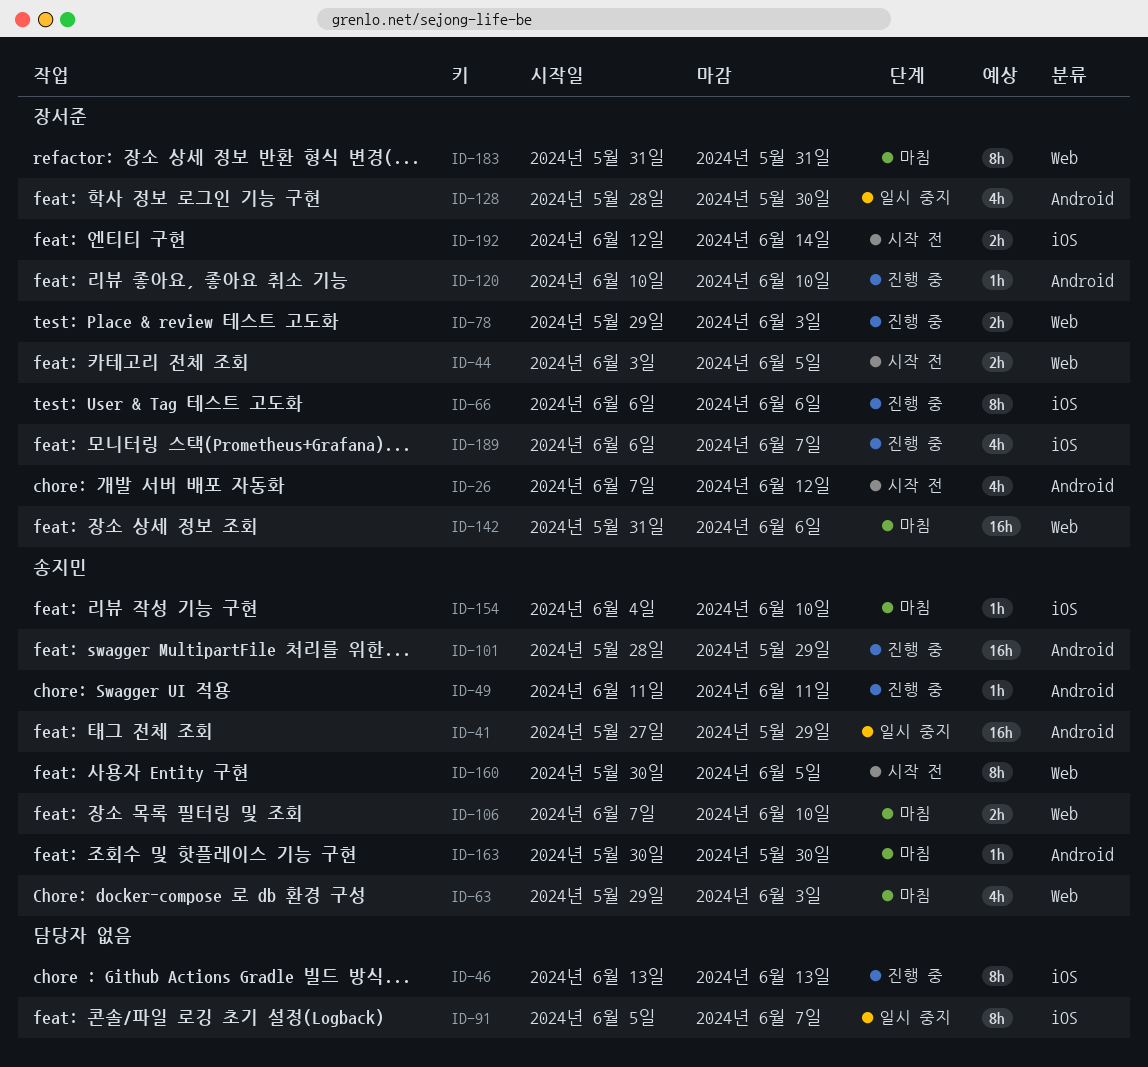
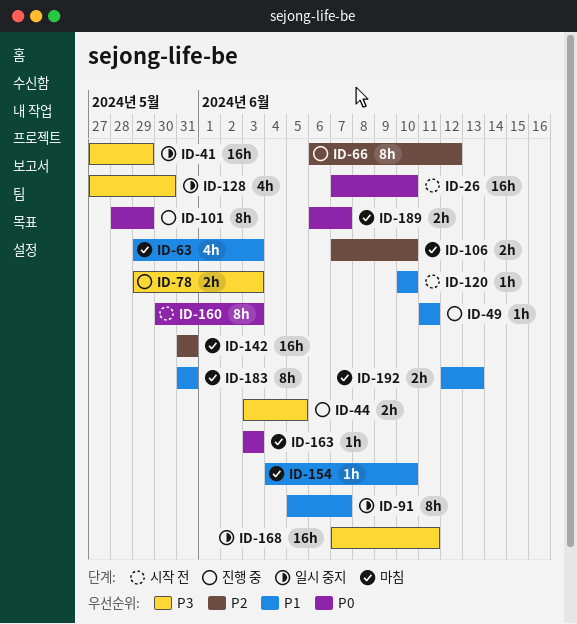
ID-26, estimate: 4h -> 16h
ID-26, due: Jun 12 -> Jun 10
ID-44, status: 시작 전 -> 진행 중
ID-46: present -> none
ID-66, due: Jun 6 -> Jun 12
ID-101, estimate: 16h -> 8h
ID-120, status: 진행 중 -> 시작 전
ID-128, start: May 28 -> May 27
ID-142, due: Jun 6 -> May 31
ID-160, due: Jun 5 -> Jun 3
ID-163, start: May 30 -> Jun 3
ID-163, due: May 30 -> Jun 3
ID-168: none -> present
ID-189, status: 진행 중 -> 마침
ID-189, estimate: 4h -> 2h
ID-192, status: 시작 전 -> 마침
ID-192, due: Jun 14 -> Jun 13

